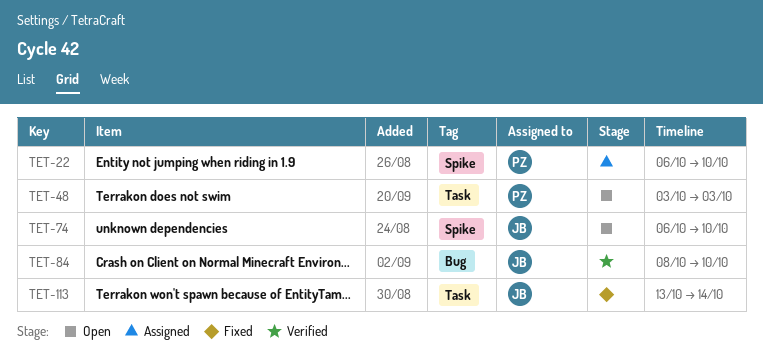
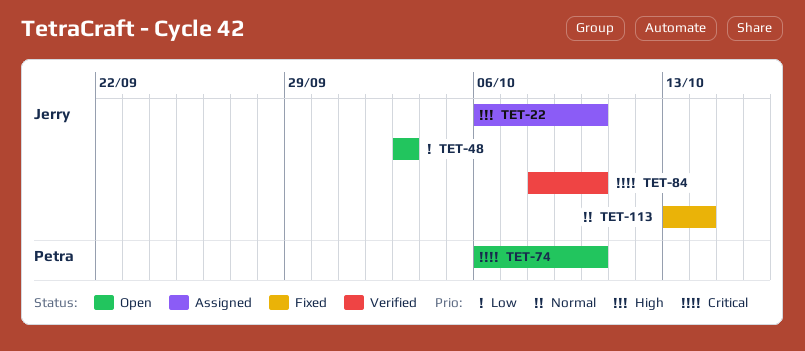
TET-22, owner: Petra -> Jerry
TET-48, owner: Petra -> Jerry
TET-74, owner: Jerry -> Petra

